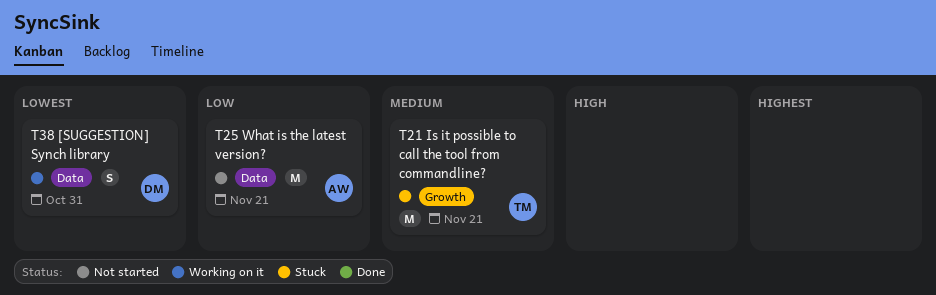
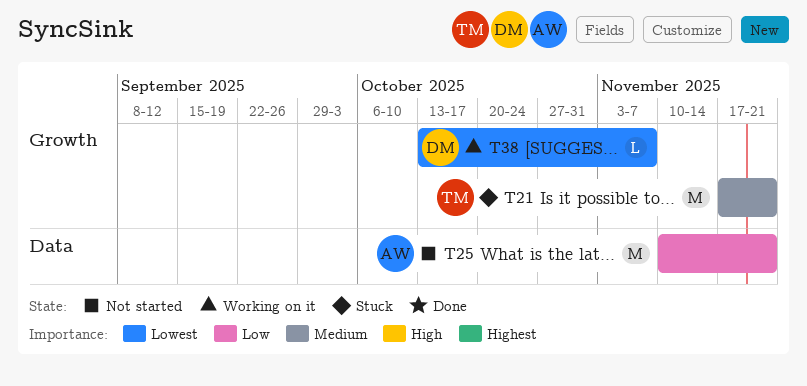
T38, label: Data -> Growth
T38, estimate: S -> L
T38, due: Oct 31 -> Nov 7

